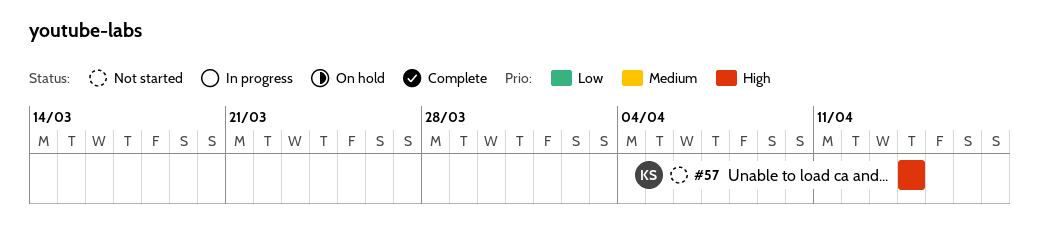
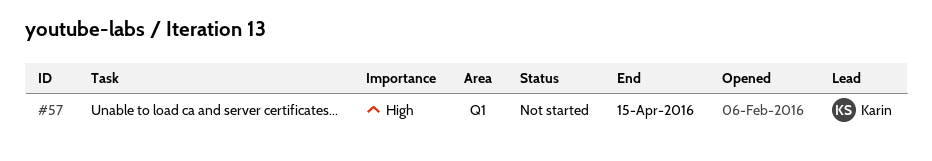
#57, due: Apr 14 -> Apr 15

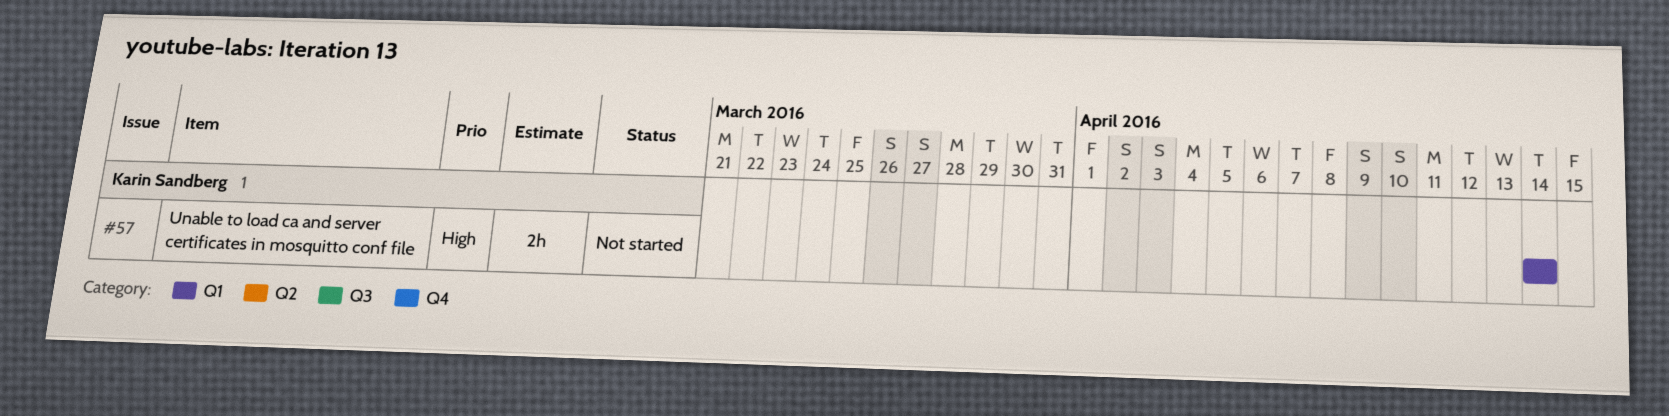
#57, due: Apr 15 -> Apr 14

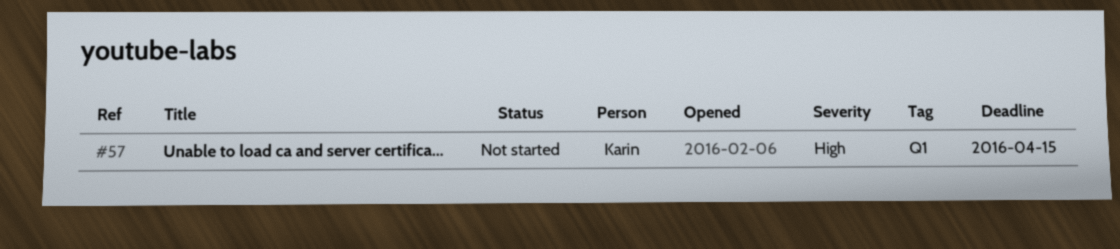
#57, due: Apr 14 -> Apr 15

